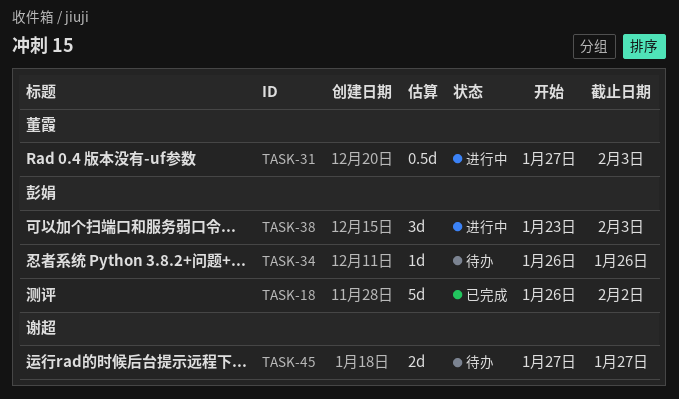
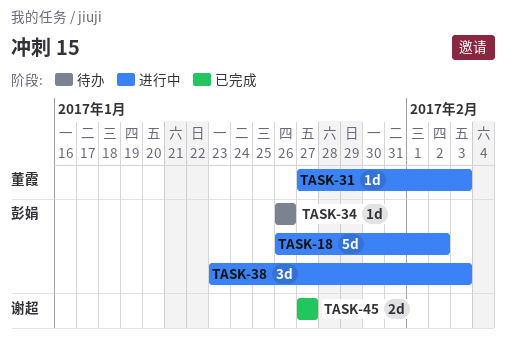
TASK-18, status: 已完成 -> 进行中
TASK-31, estimate: 0.5d -> 1d
TASK-45, status: 待办 -> 已完成

